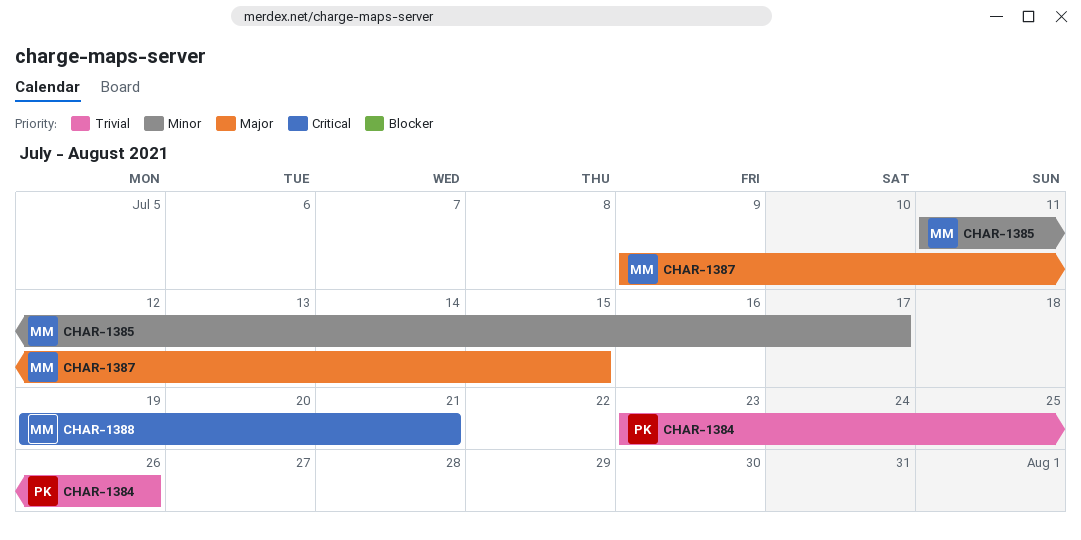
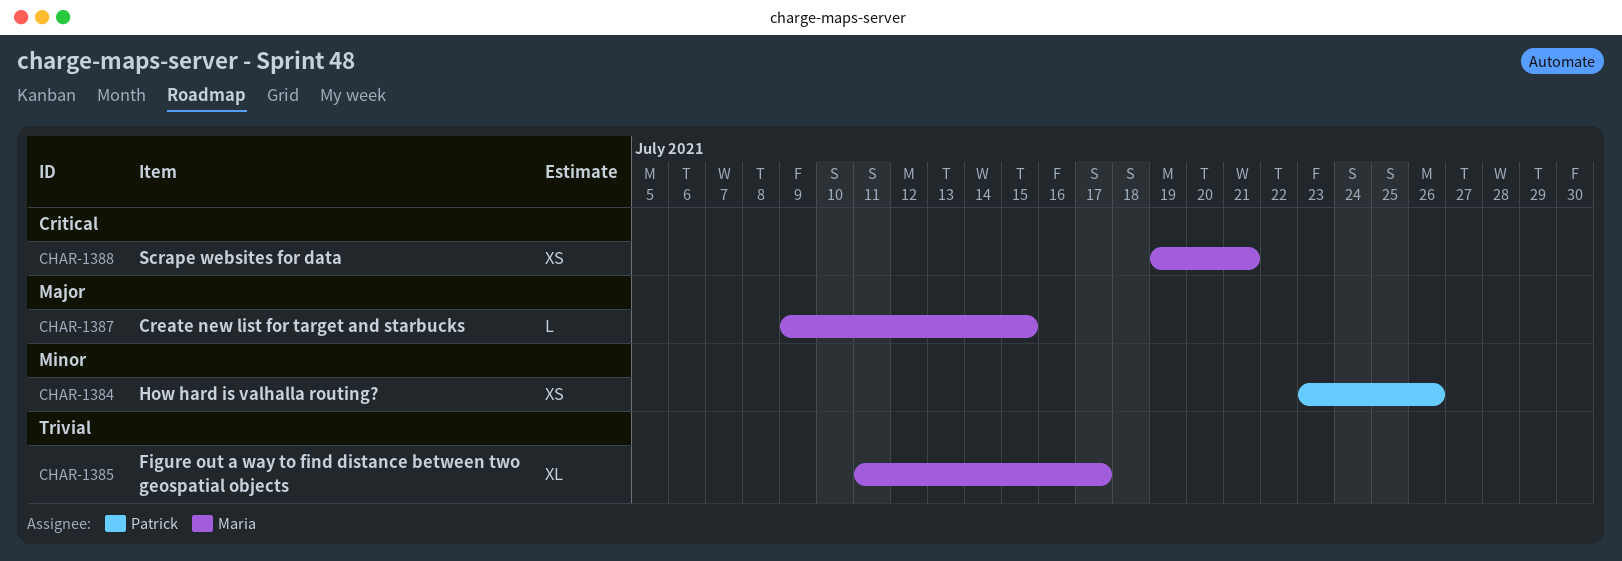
CHAR-1384, priority: Trivial -> Minor
CHAR-1385, priority: Minor -> Trivial

